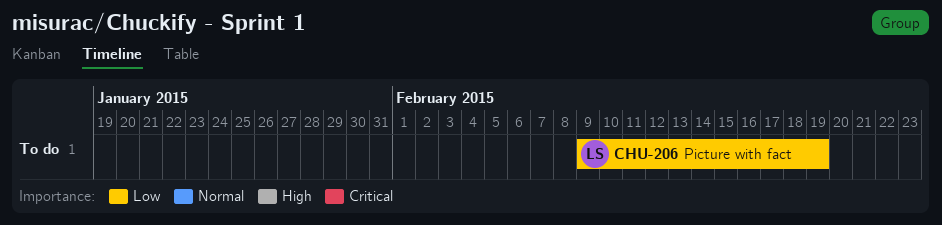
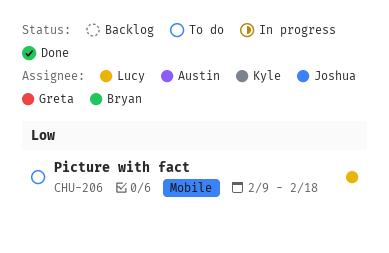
CHU-206, due: Feb 19 -> Feb 18

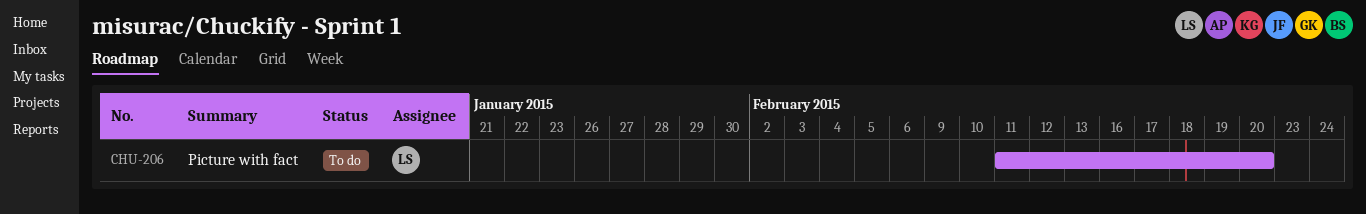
CHU-206, start: Feb 9 -> Feb 11
CHU-206, due: Feb 18 -> Feb 20

